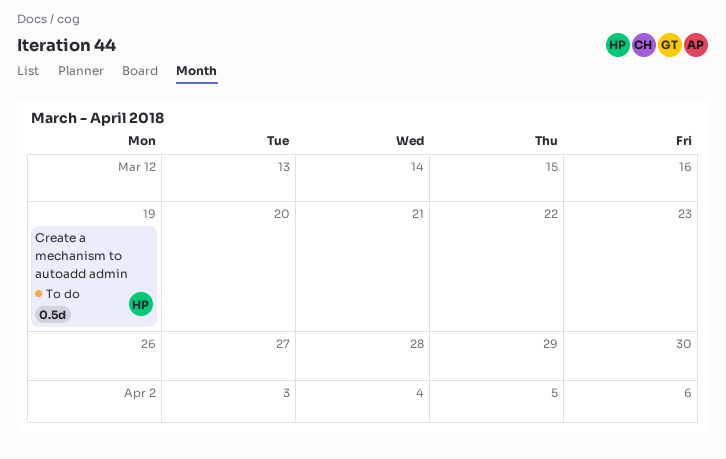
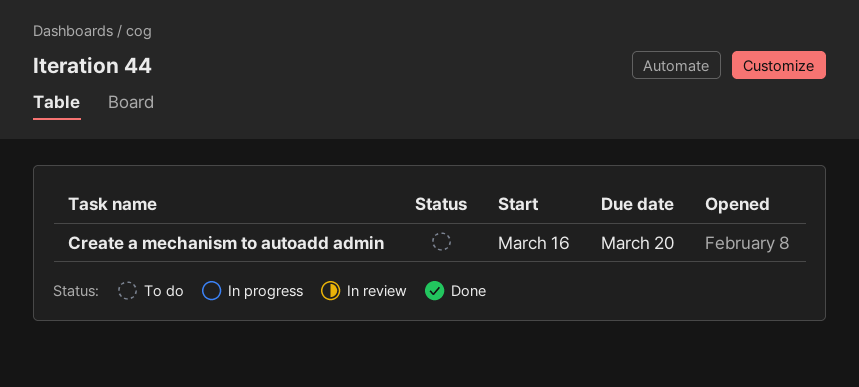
Create a mechanism to autoadd admin, due: Mar 19 -> Mar 20

